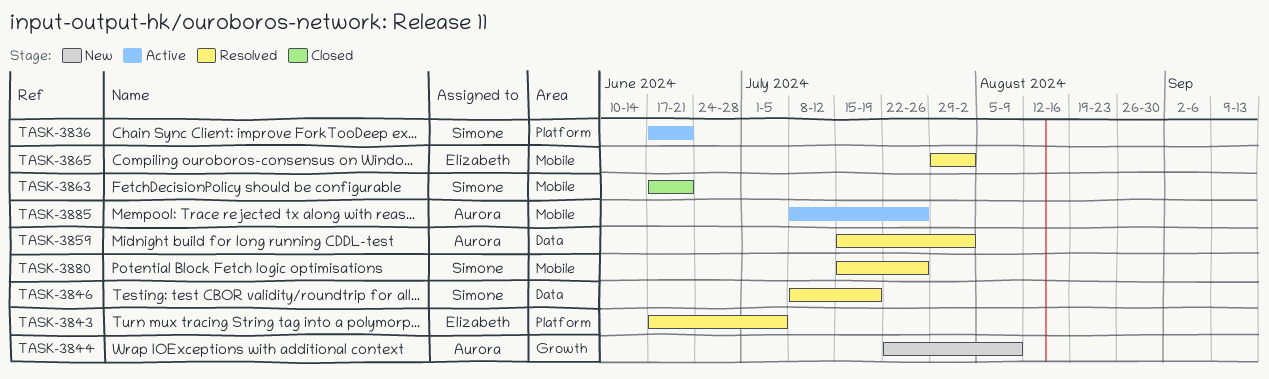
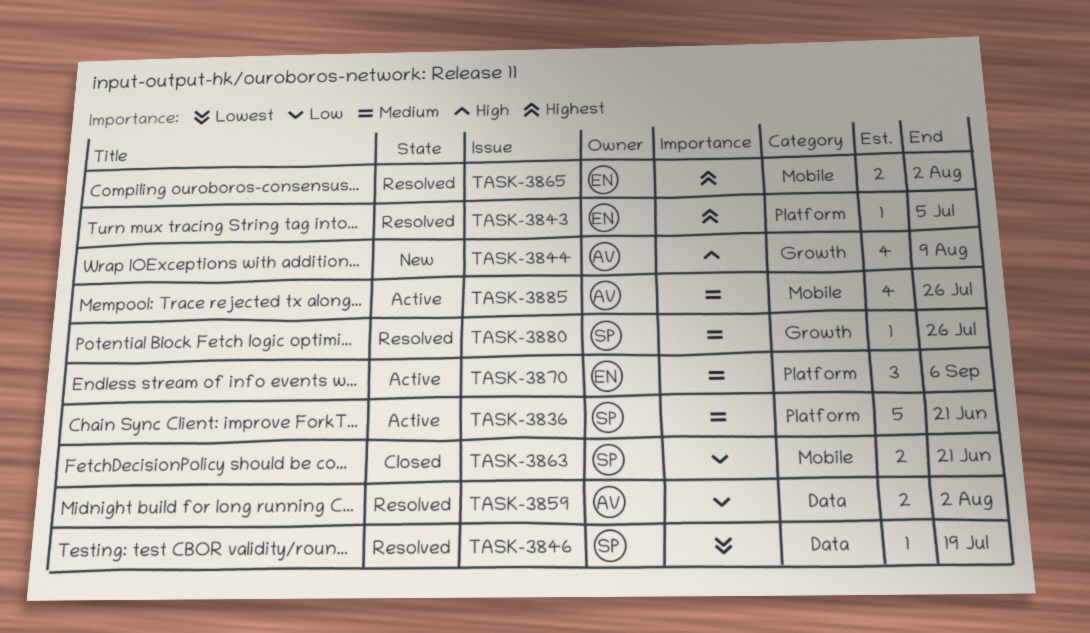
TASK-3870: none -> present
TASK-3880, label: Mobile -> Growth

